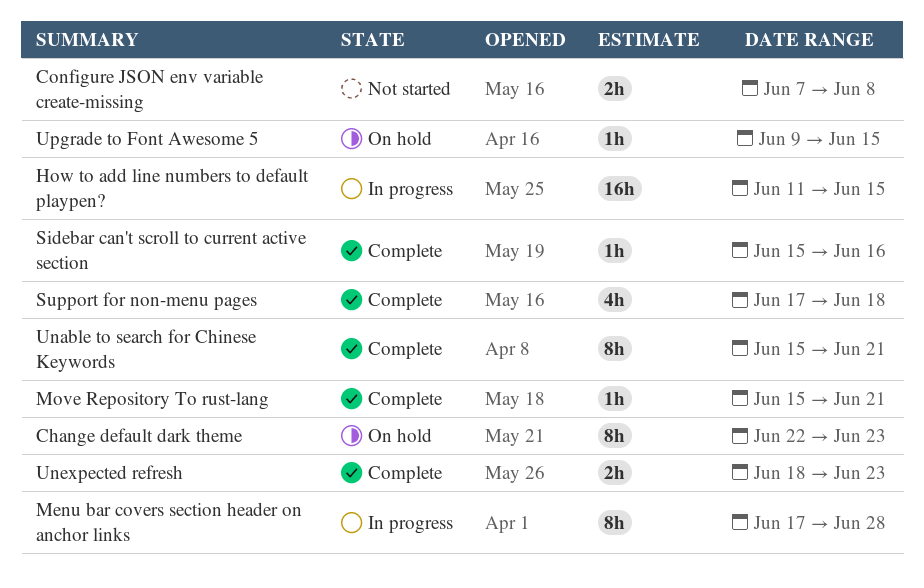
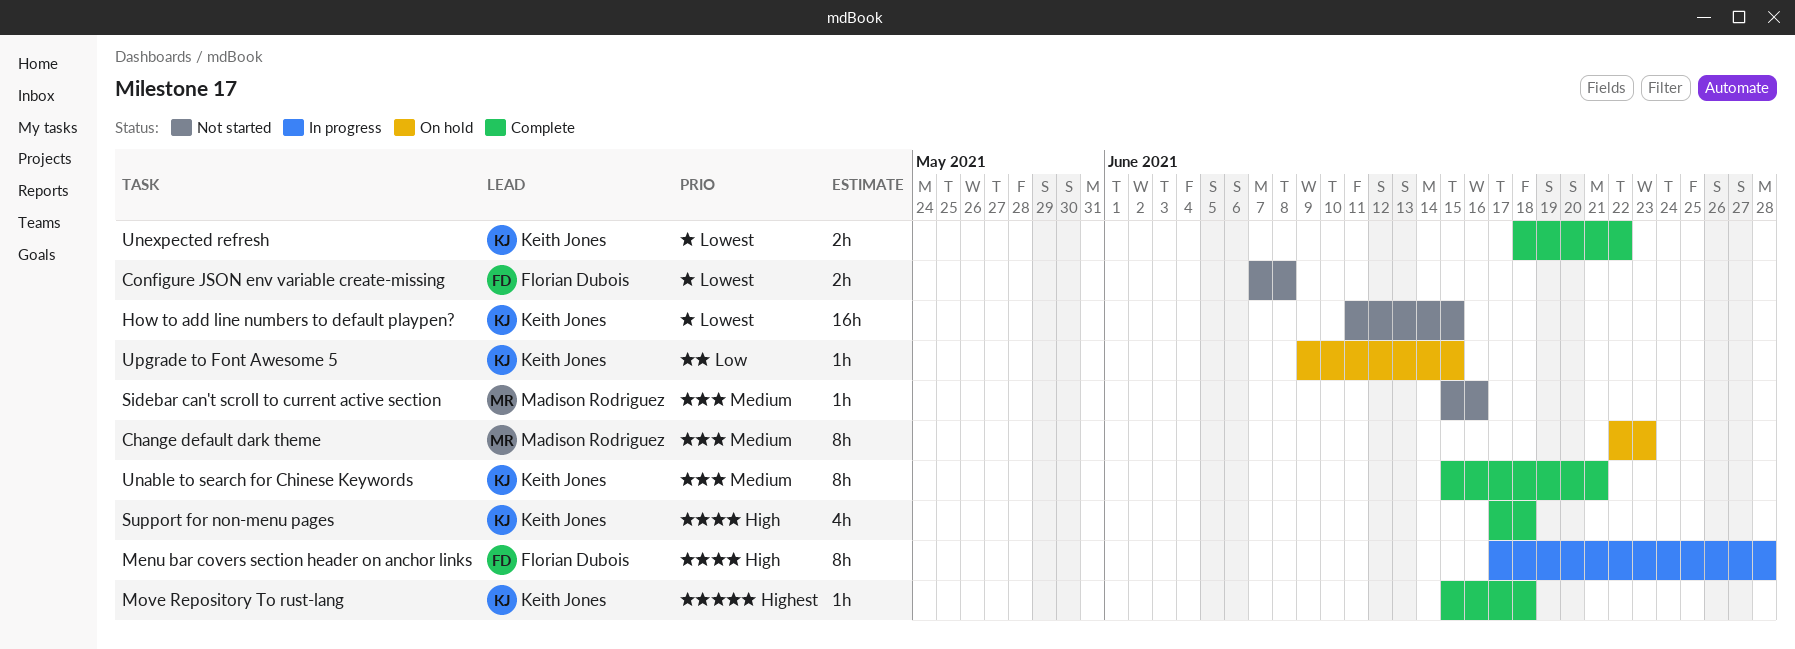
How to add line numbers to default playpen?, status: In progress -> Not started
Move Repository To rust-lang, due: Jun 21 -> Jun 18
Sidebar can't scroll to current active section, status: Complete -> Not started
Unexpected refresh, due: Jun 23 -> Jun 22

